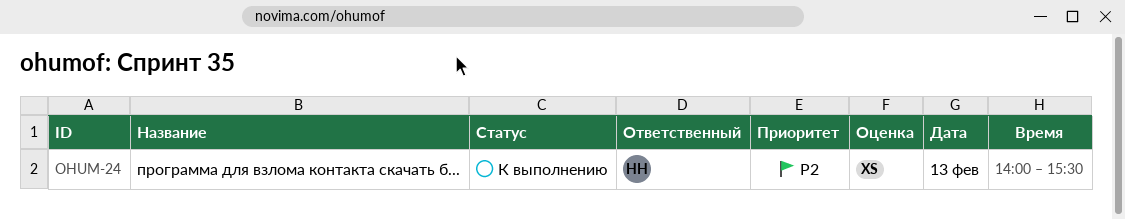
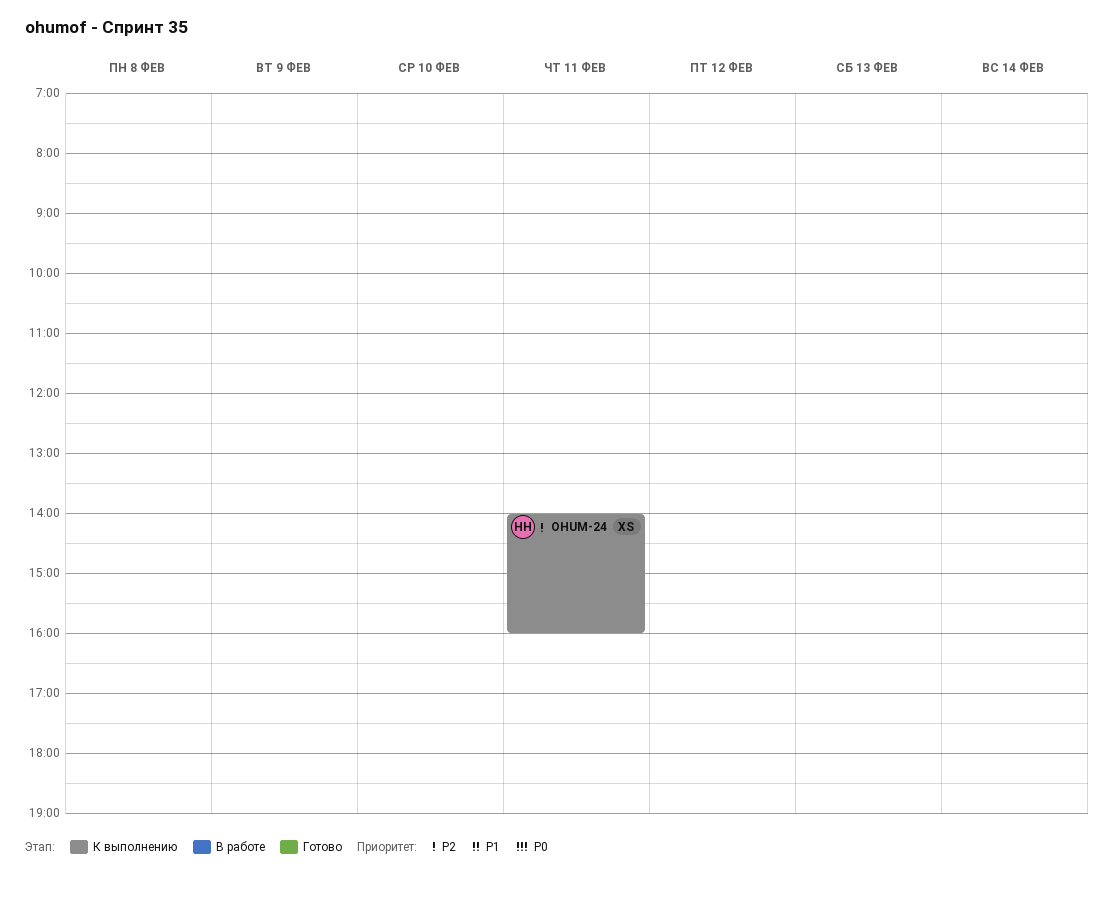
OHUM-24, day: Feb 13 -> Feb 11
OHUM-24, ends: 15:30 -> 16:00

